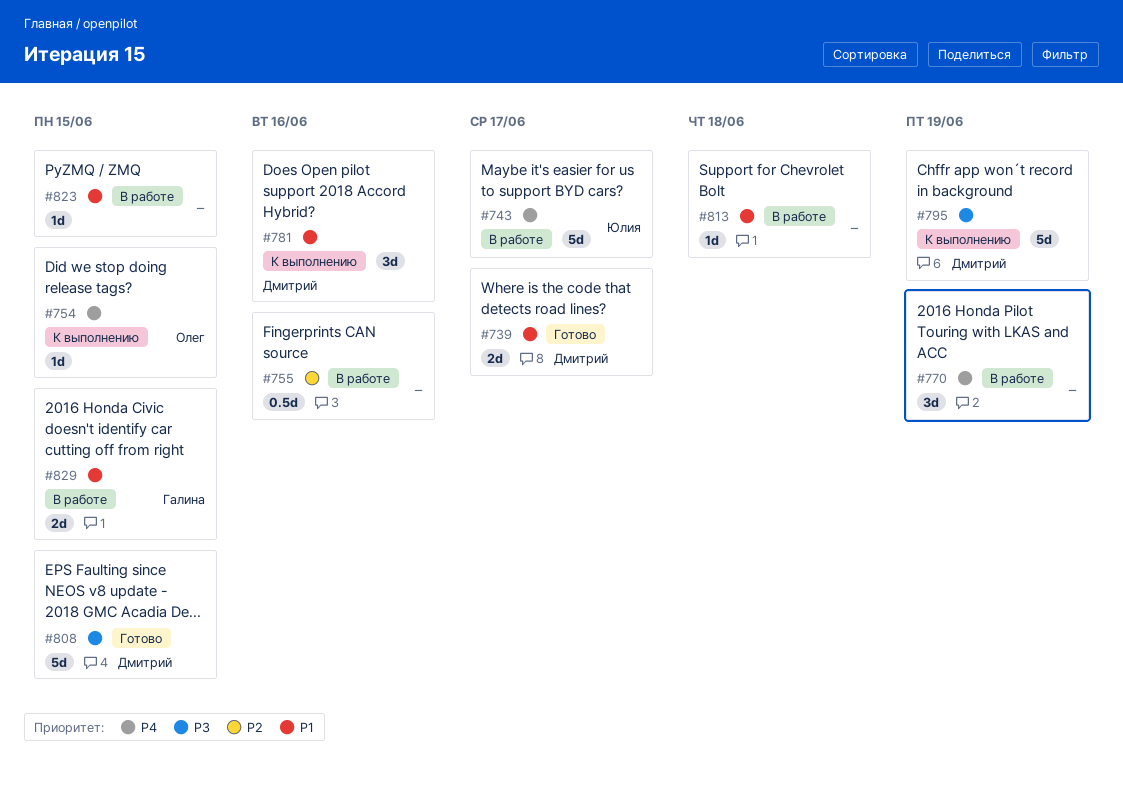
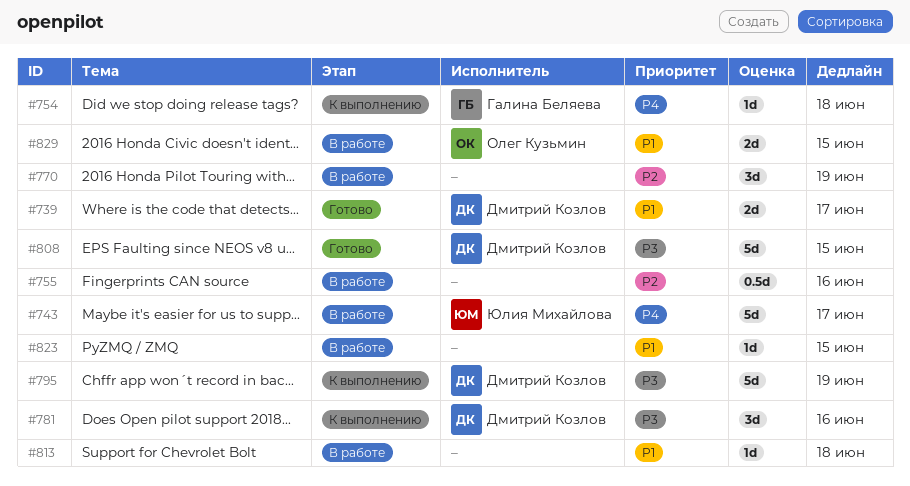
#754, owner: Олег Кузьмин -> Галина Беляева
#754, due: Jun 15 -> Jun 18
#770, priority: P4 -> P2
#781, priority: P1 -> P3
#829, owner: Галина Беляева -> Олег Кузьмин

